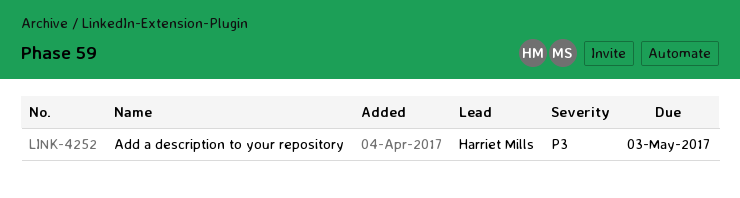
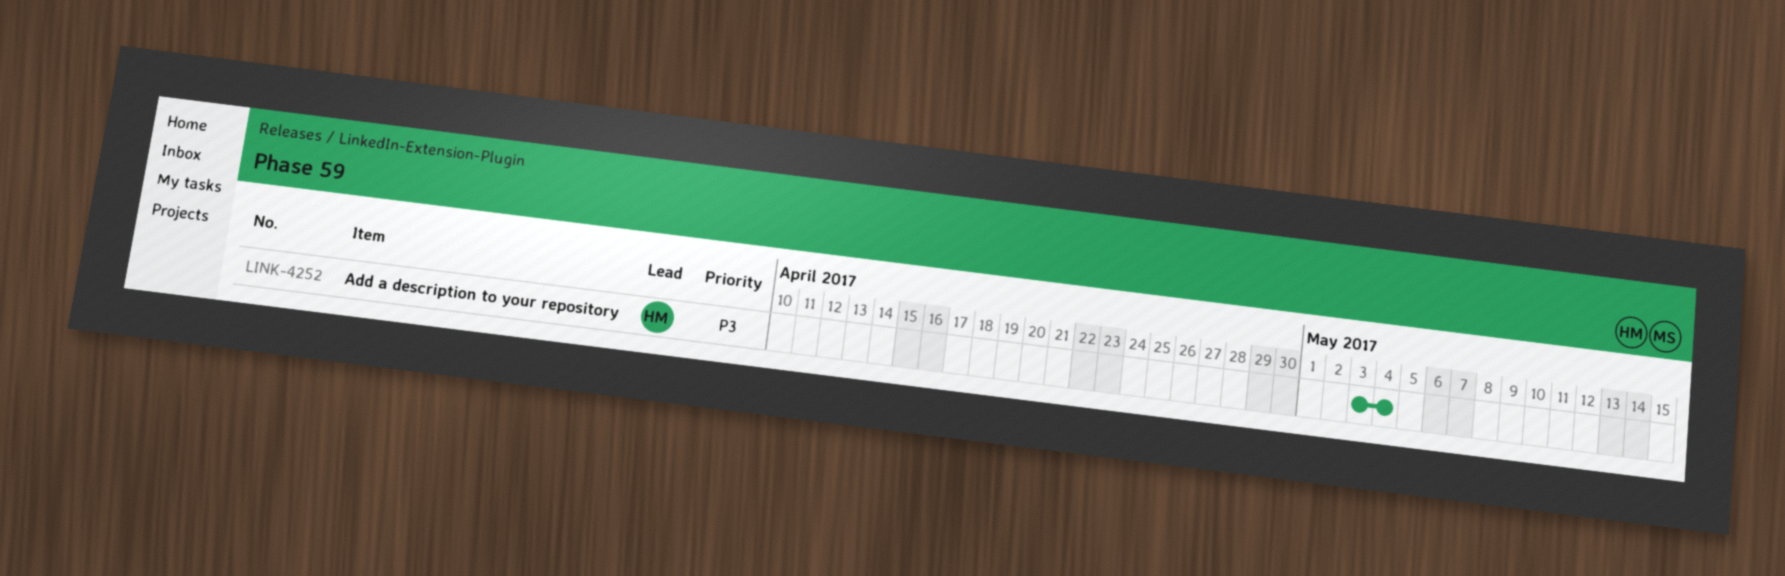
LINK-4252, due: May 3 -> May 4

